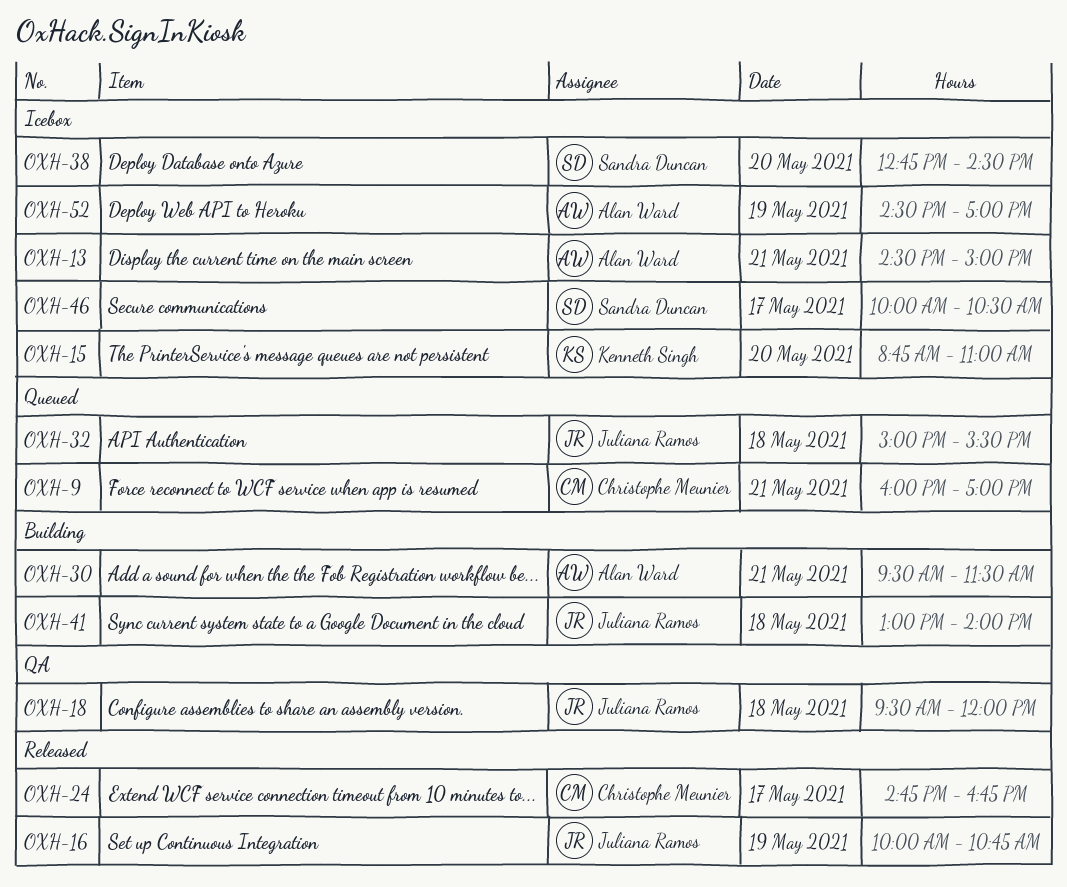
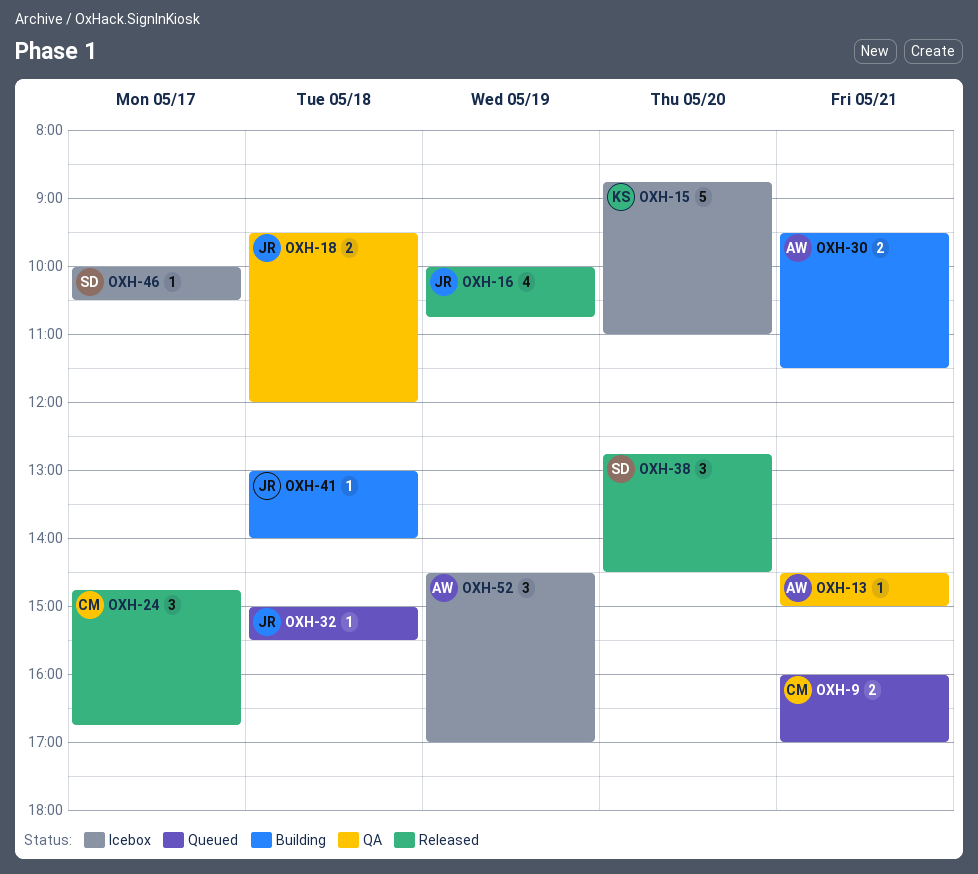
OXH-13, status: Icebox -> QA
OXH-38, status: Icebox -> Released

